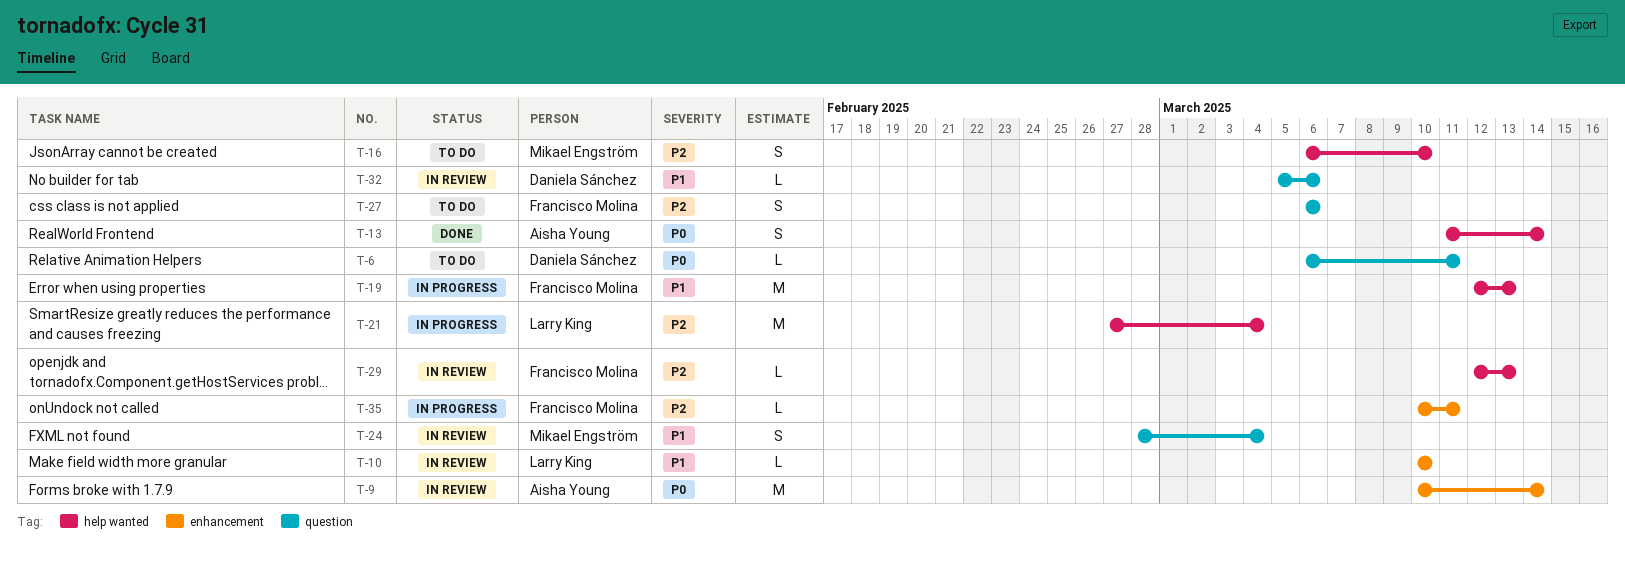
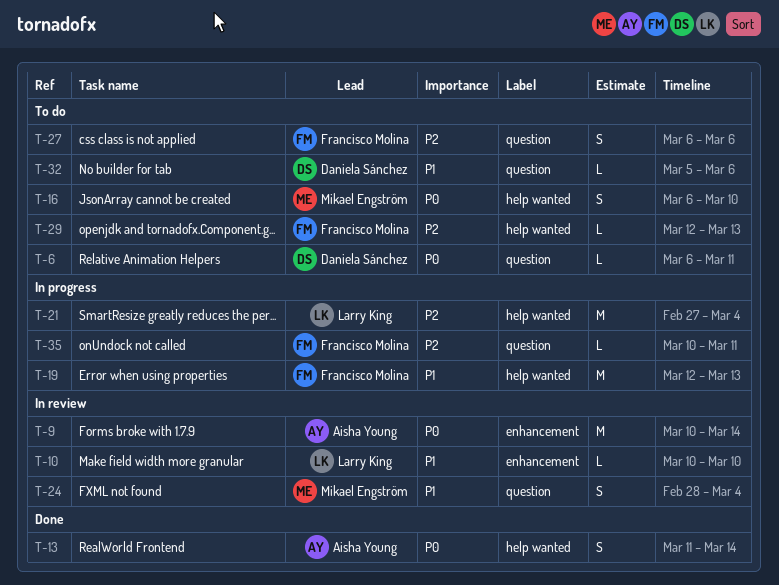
T-16, priority: P2 -> P0
T-29, status: In review -> To do
T-32, status: In review -> To do
T-35, label: enhancement -> question

